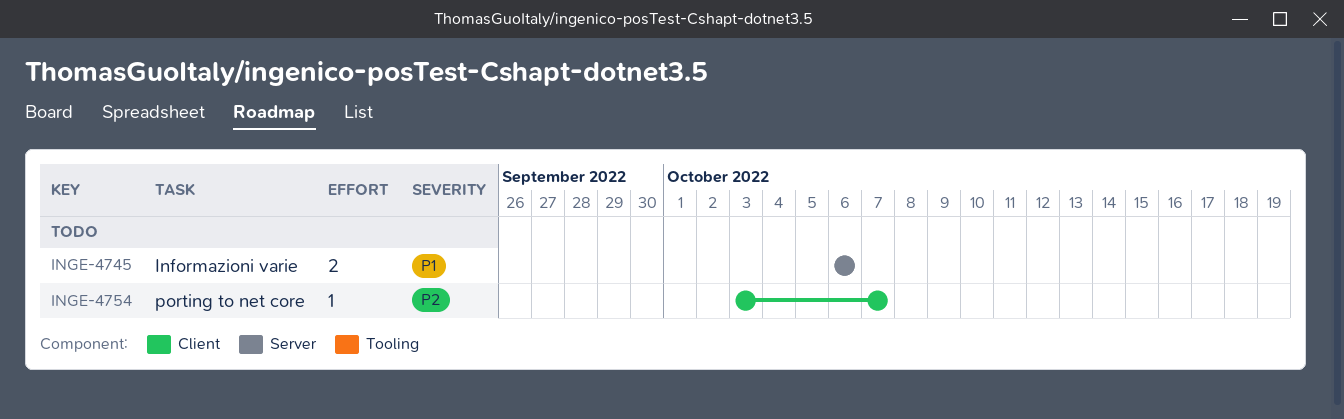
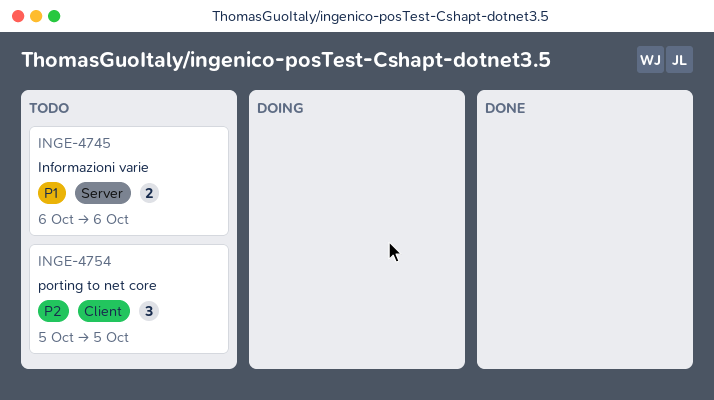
INGE-4754, estimate: 1 -> 3
INGE-4754, start: Oct 3 -> Oct 5
INGE-4754, due: Oct 7 -> Oct 5

